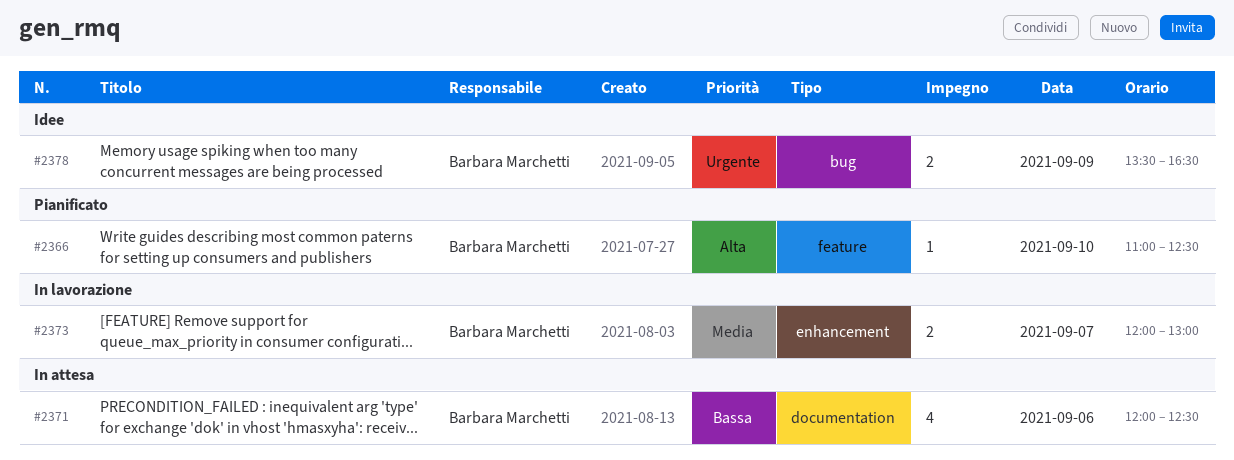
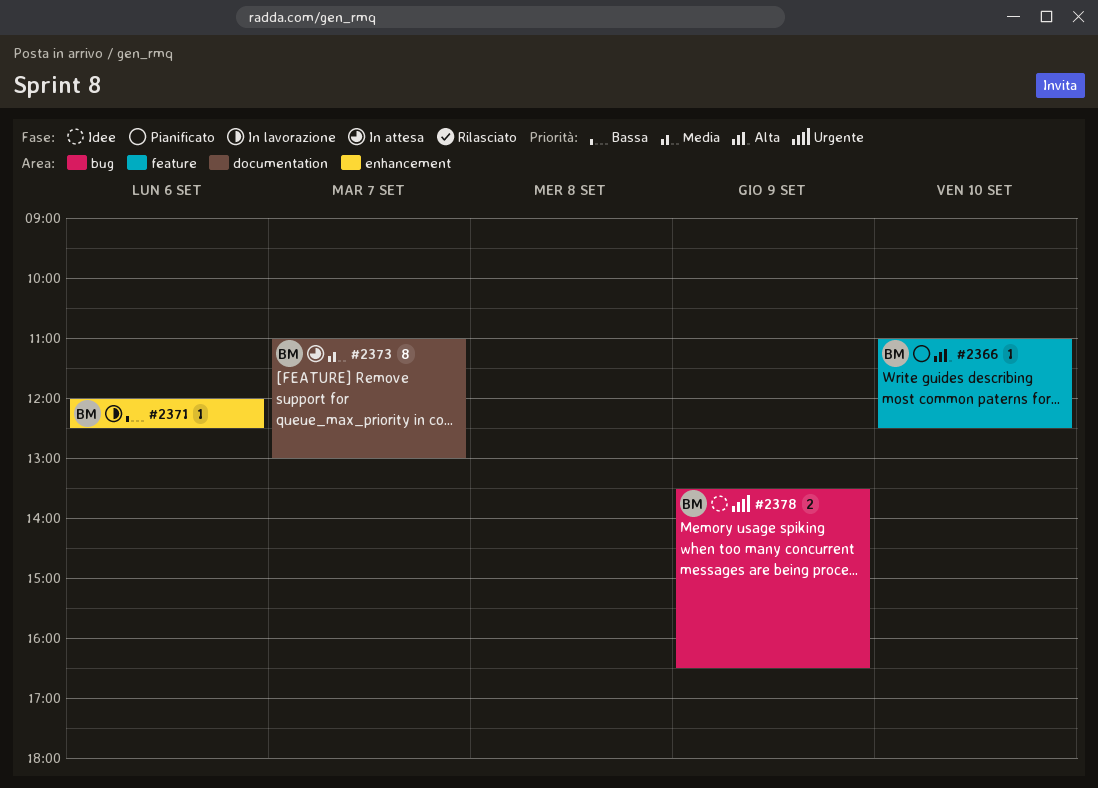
#2371, status: In attesa -> In lavorazione
#2371, label: documentation -> enhancement
#2371, estimate: 4 -> 1
#2373, status: In lavorazione -> In attesa
#2373, label: enhancement -> documentation
#2373, estimate: 2 -> 8
#2373, begins: 12:00 -> 11:00

